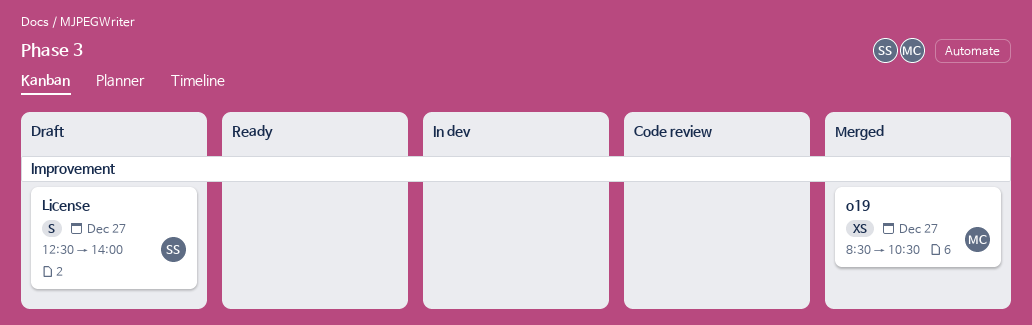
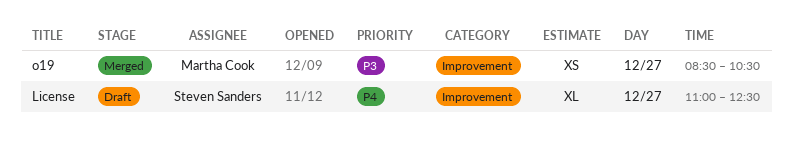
License, estimate: S -> XL
License, begins: 12:30 -> 11:00
License, ends: 14:00 -> 12:30

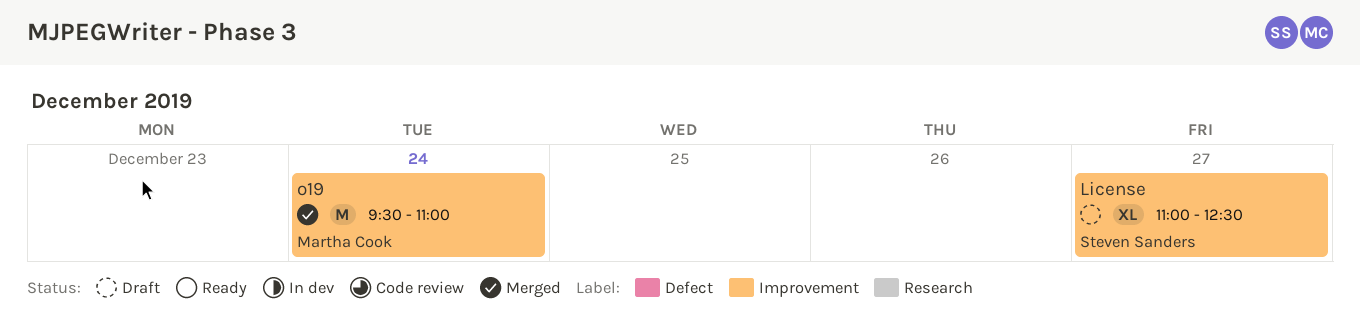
o19, estimate: XS -> M
o19, day: Dec 27 -> Dec 24
o19, begins: 08:30 -> 09:30
o19, ends: 10:30 -> 11:00

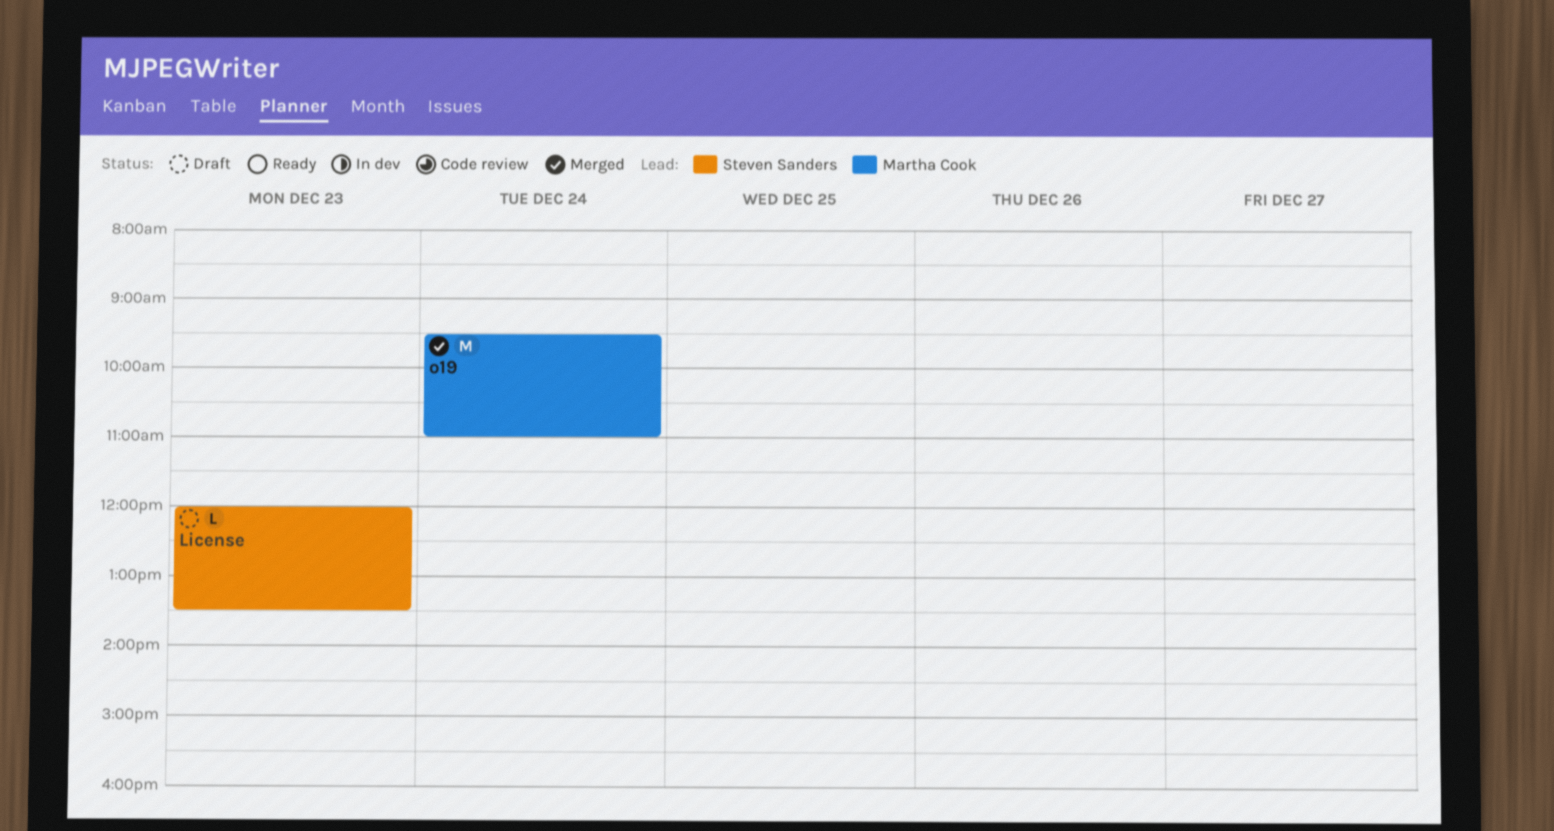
License, estimate: XL -> L
License, day: Dec 27 -> Dec 23
License, begins: 11:00 -> 12:00
License, ends: 12:30 -> 13:30

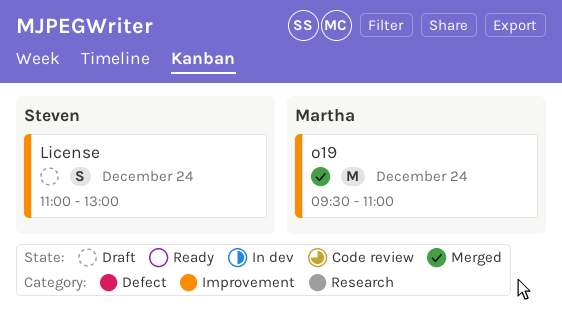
License, estimate: L -> S
License, day: Dec 23 -> Dec 24
License, begins: 12:00 -> 11:00
License, ends: 13:30 -> 13:00

